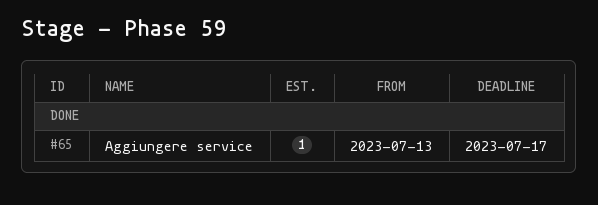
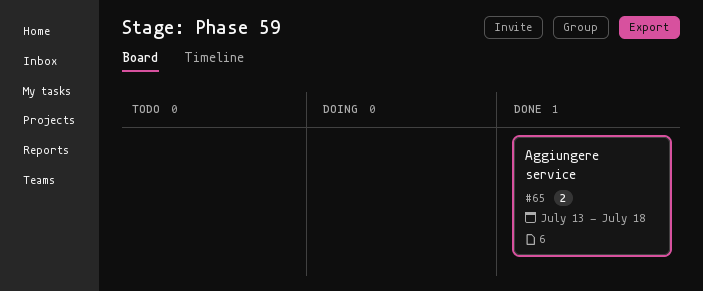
#65, estimate: 1 -> 2
#65, due: Jul 17 -> Jul 18

